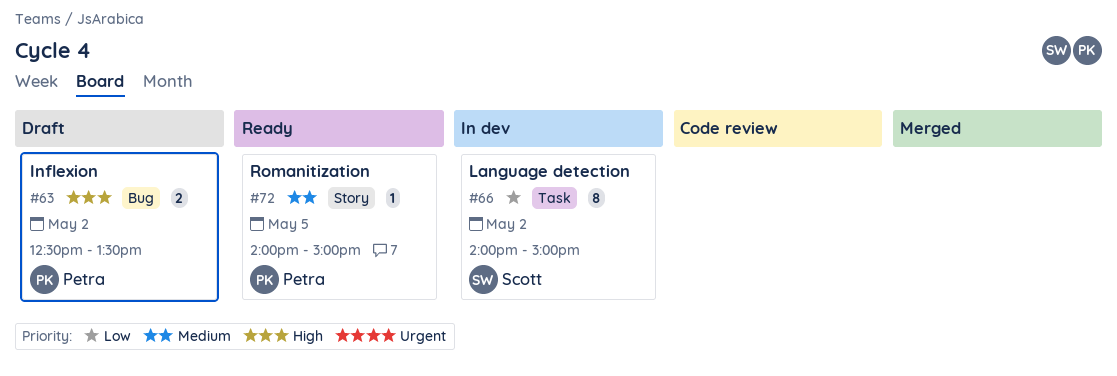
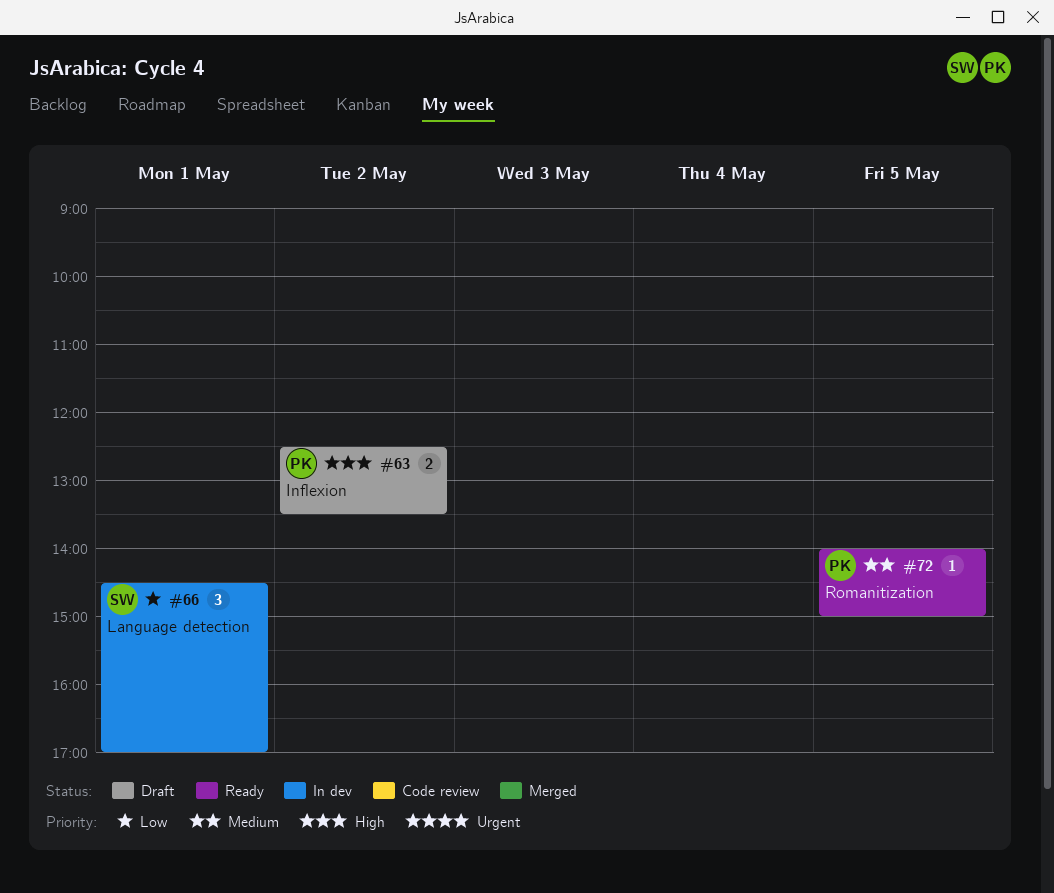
#66, estimate: 8 -> 3
#66, day: May 2 -> May 1
#66, begins: 14:00 -> 14:30
#66, ends: 15:00 -> 17:00

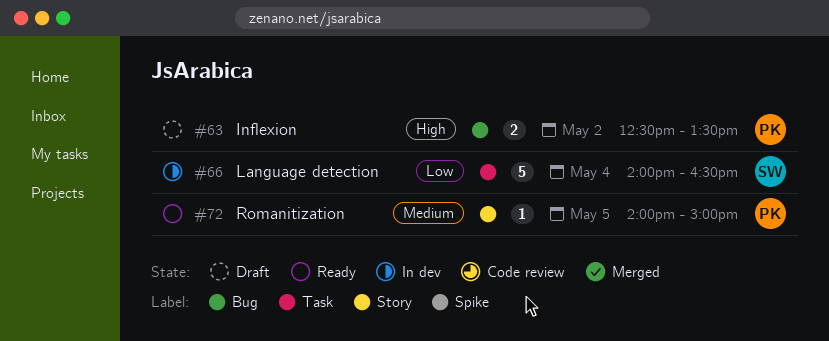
#66, estimate: 3 -> 5
#66, day: May 1 -> May 4
#66, begins: 14:30 -> 14:00
#66, ends: 17:00 -> 16:30

